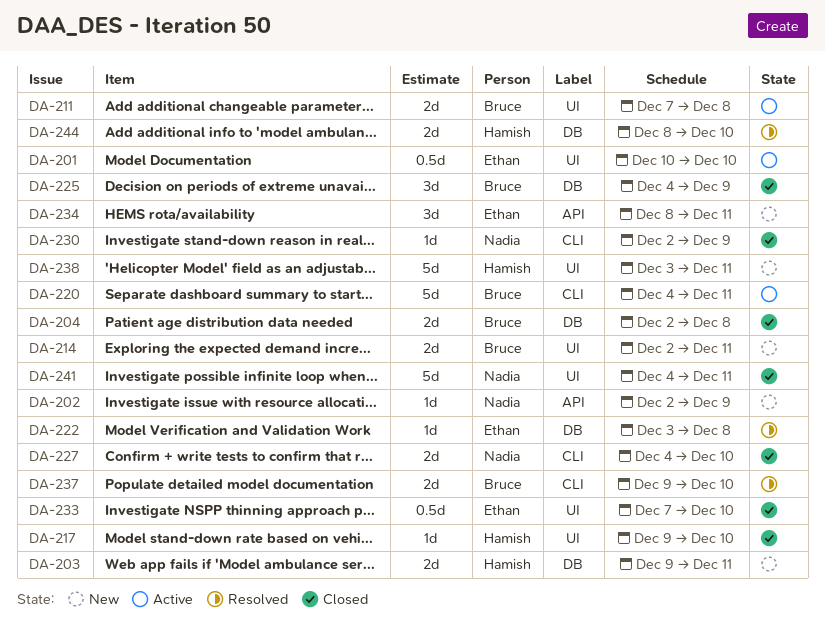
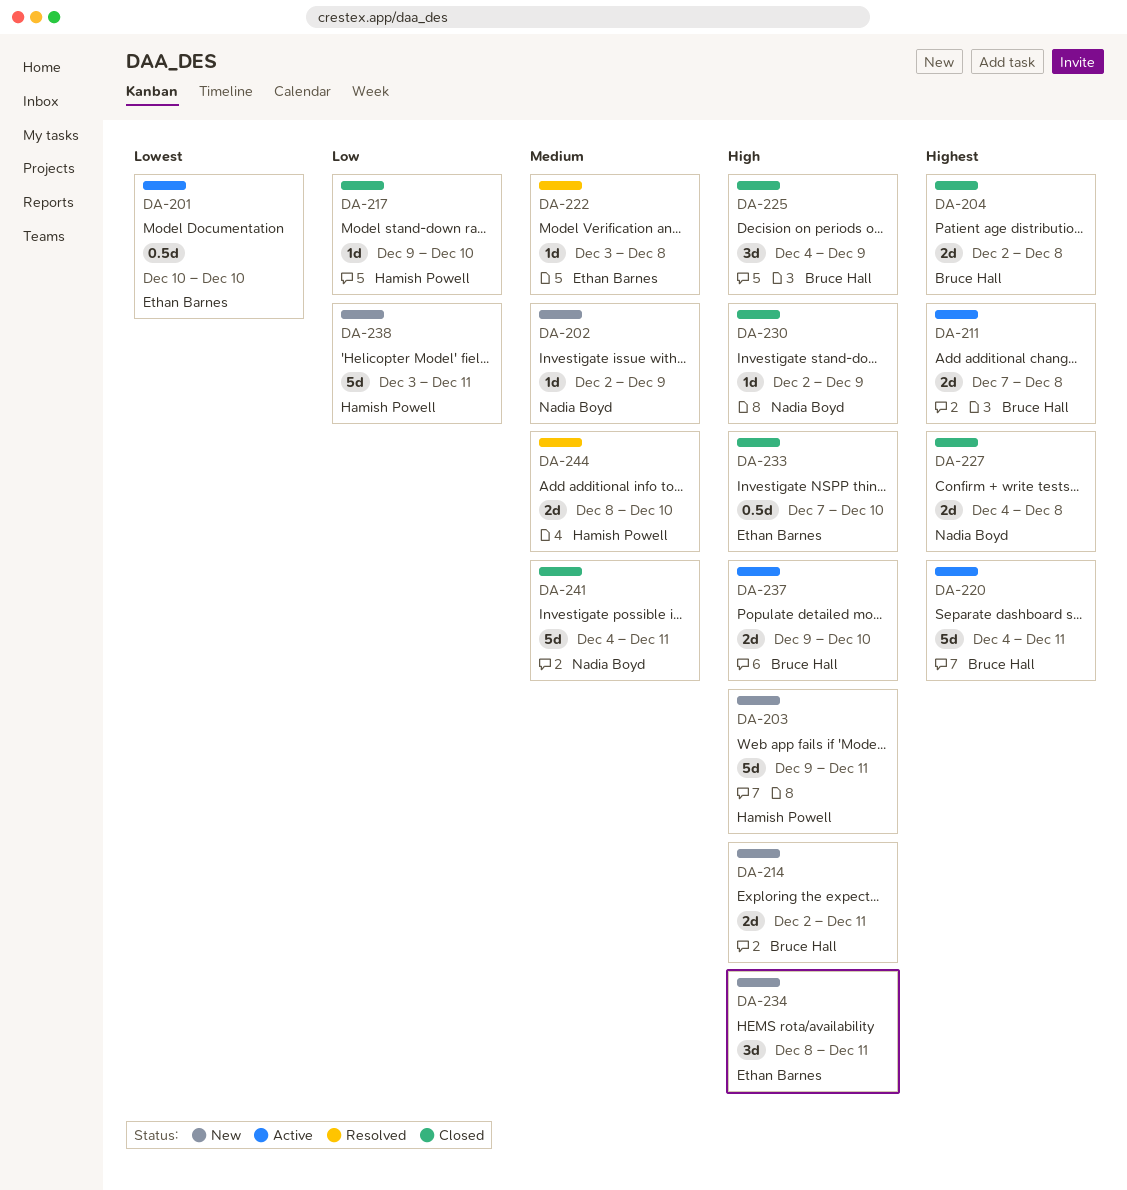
DA-203, estimate: 2d -> 5d
DA-227, due: Dec 10 -> Dec 8
DA-237, status: Resolved -> Active

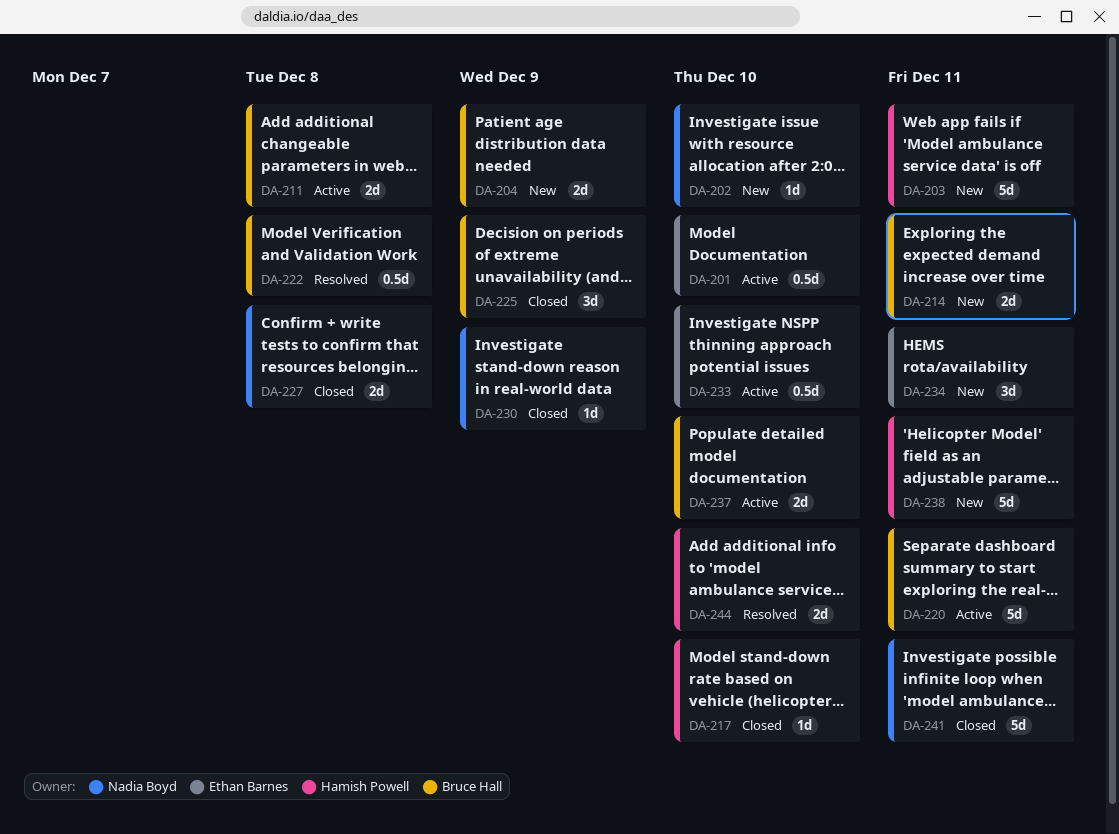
DA-202, due: Dec 9 -> Dec 10
DA-204, status: Closed -> New
DA-204, due: Dec 8 -> Dec 9
DA-222, owner: Ethan Barnes -> Bruce Hall
DA-222, estimate: 1d -> 0.5d
DA-233, status: Closed -> Active

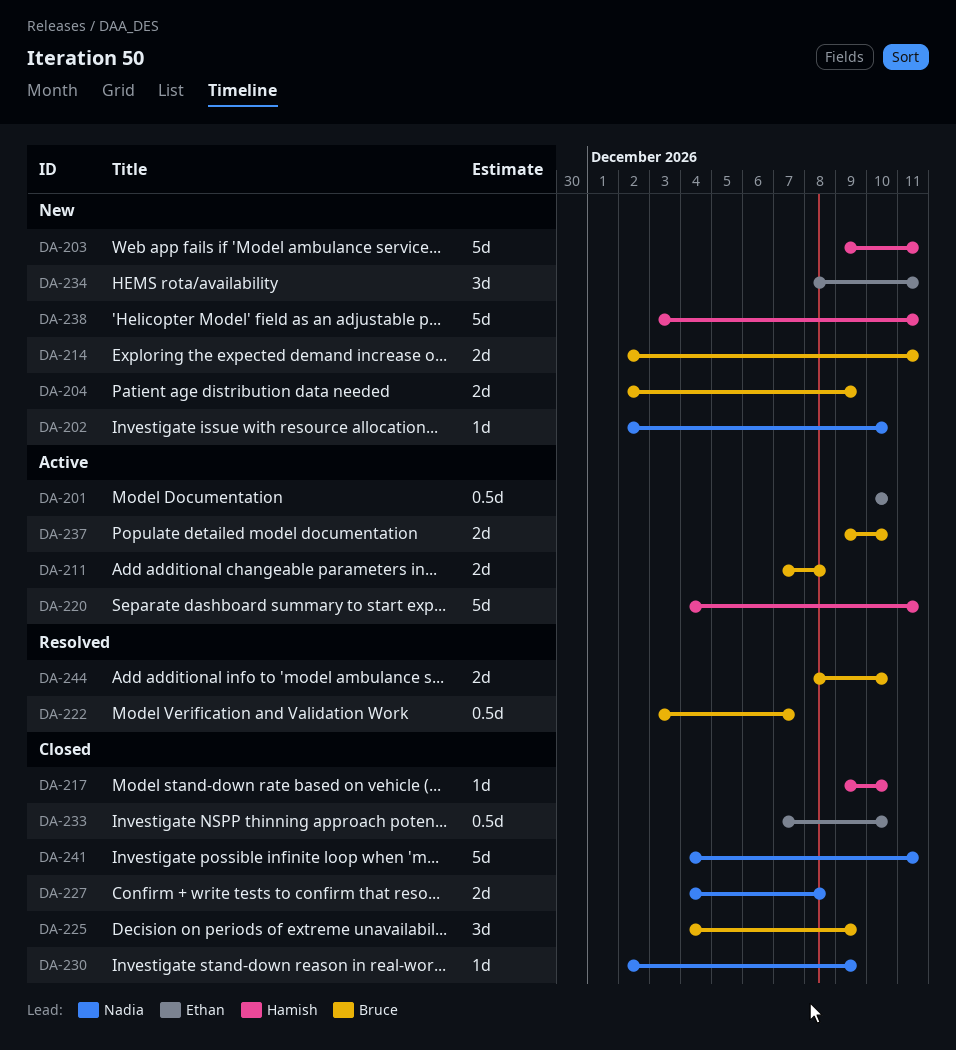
DA-220, owner: Bruce Hall -> Hamish Powell
DA-222, due: Dec 8 -> Dec 7
DA-233, status: Active -> Closed
DA-244, owner: Hamish Powell -> Bruce Hall

